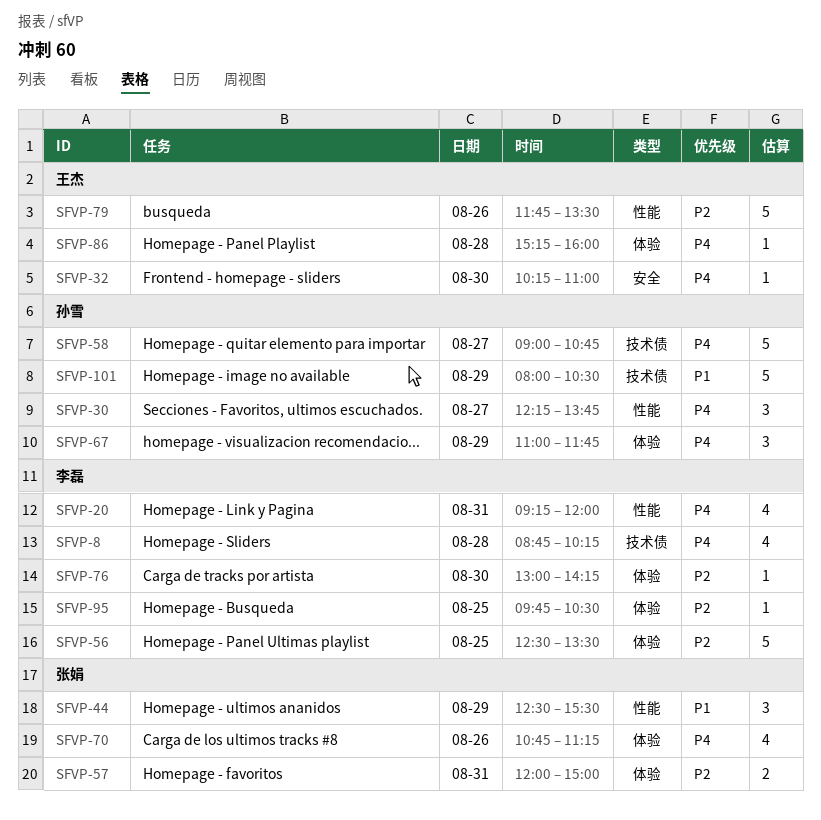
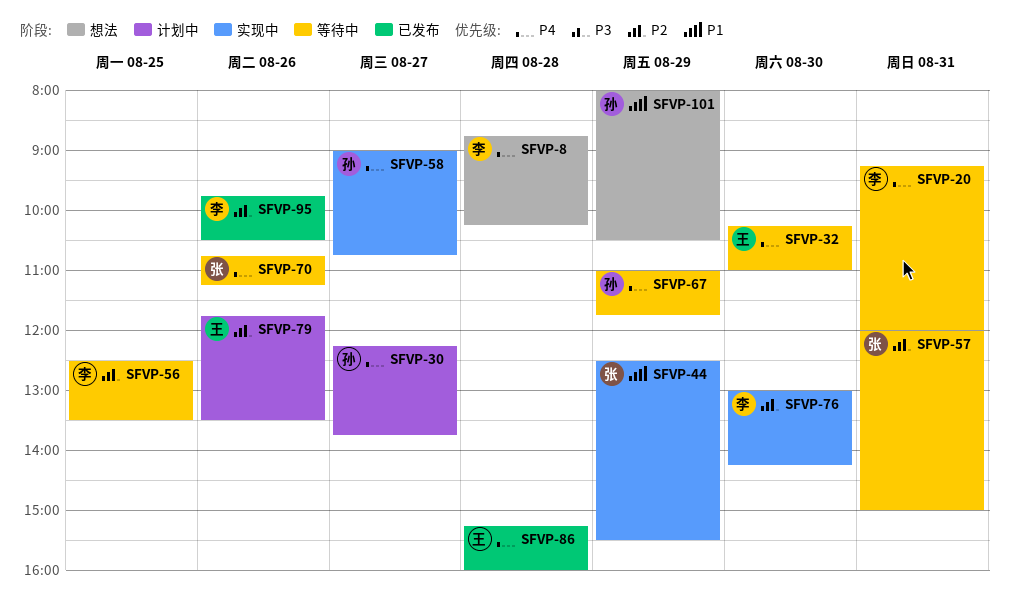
SFVP-95, day: Aug 25 -> Aug 26

